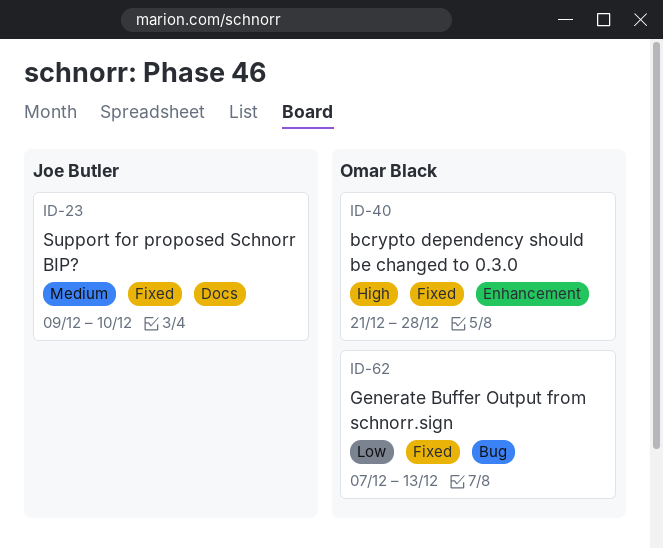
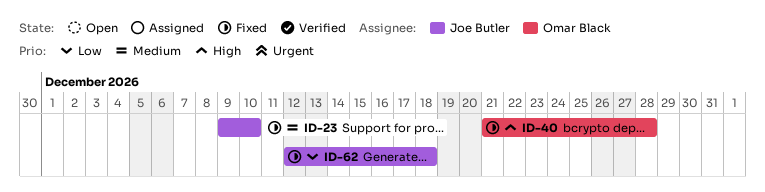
ID-62, owner: Omar Black -> Joe Butler
ID-62, start: Dec 7 -> Dec 12
ID-62, due: Dec 13 -> Dec 18

